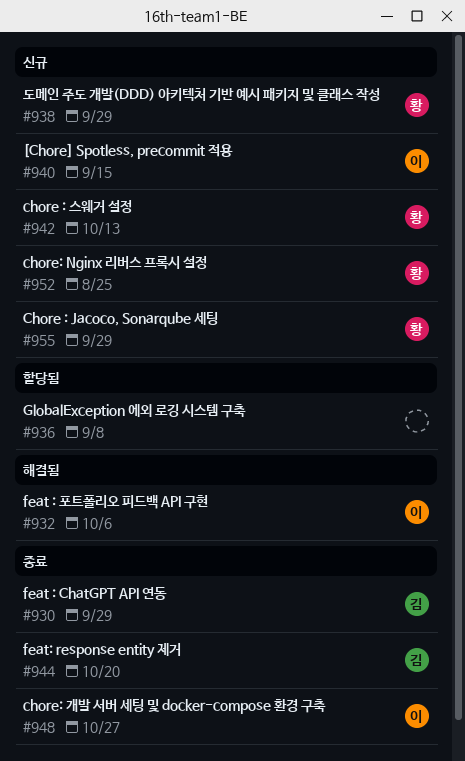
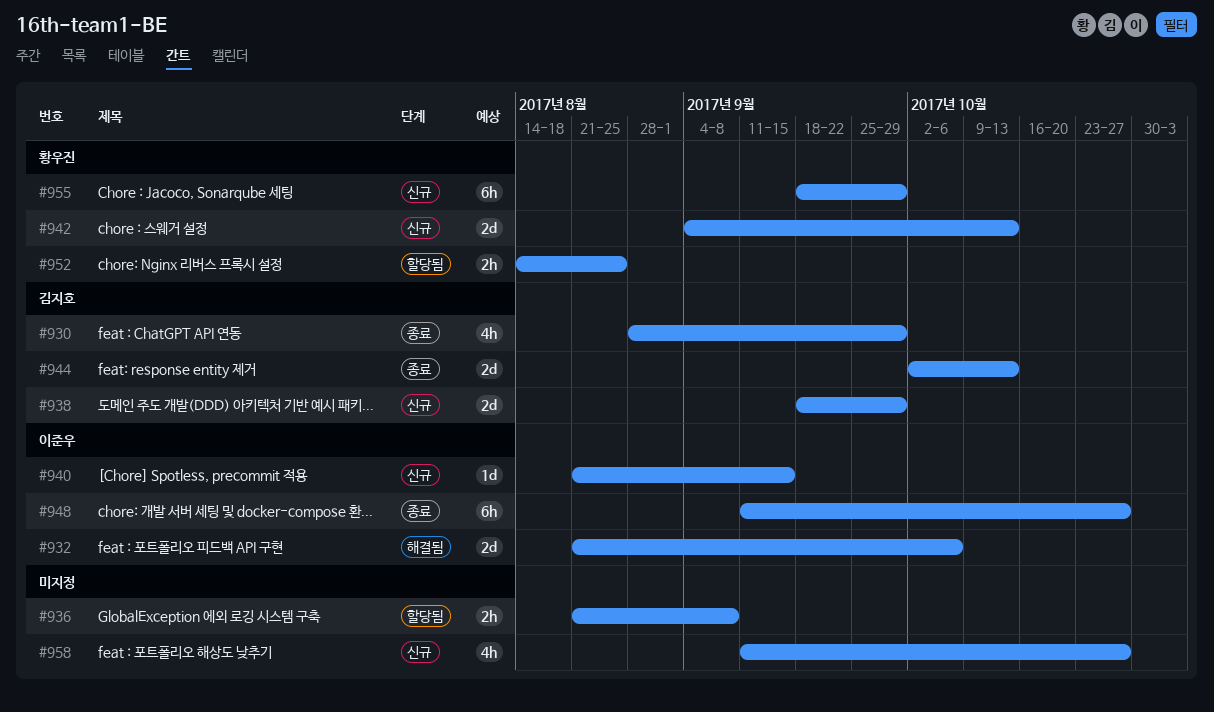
#938, owner: 황우진 -> 김지호
#944, due: Oct 20 -> Oct 13
#952, status: 신규 -> 할당됨
#958: none -> present

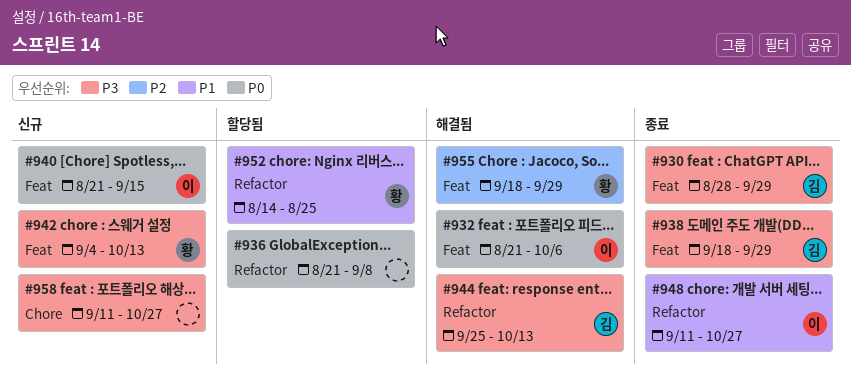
#938, status: 신규 -> 종료
#944, status: 종료 -> 해결됨
#944, start: Oct 2 -> Sep 25
#955, status: 신규 -> 해결됨

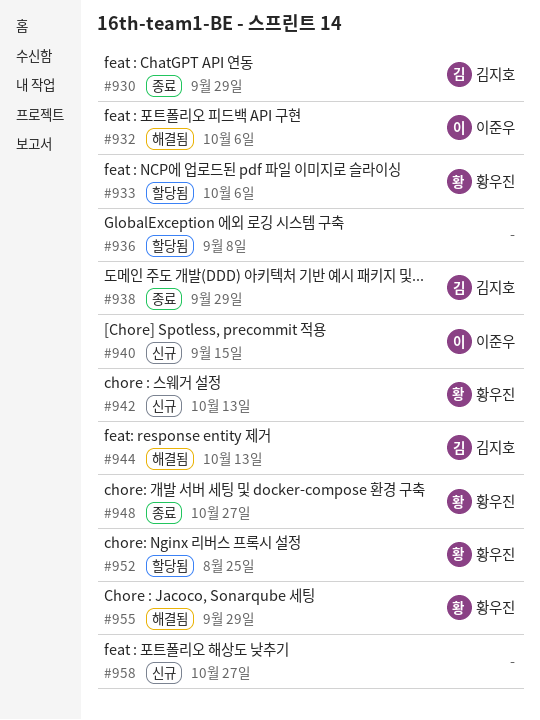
#933: none -> present
#948, owner: 이준우 -> 황우진

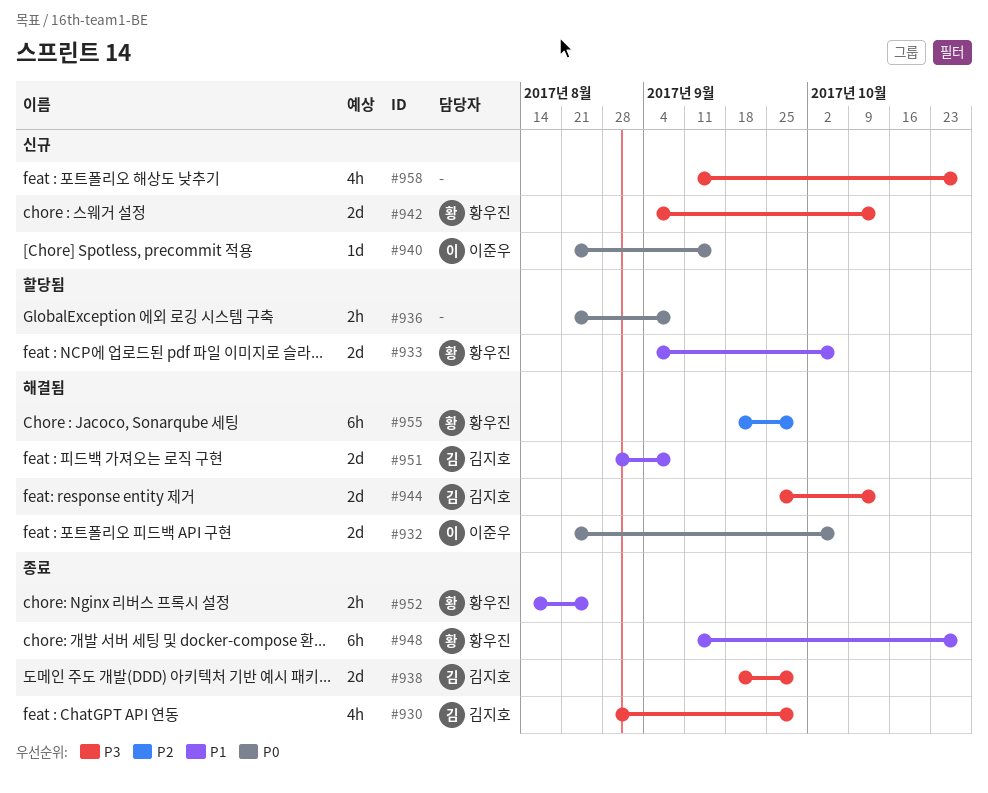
#951: none -> present
#952, status: 할당됨 -> 종료

